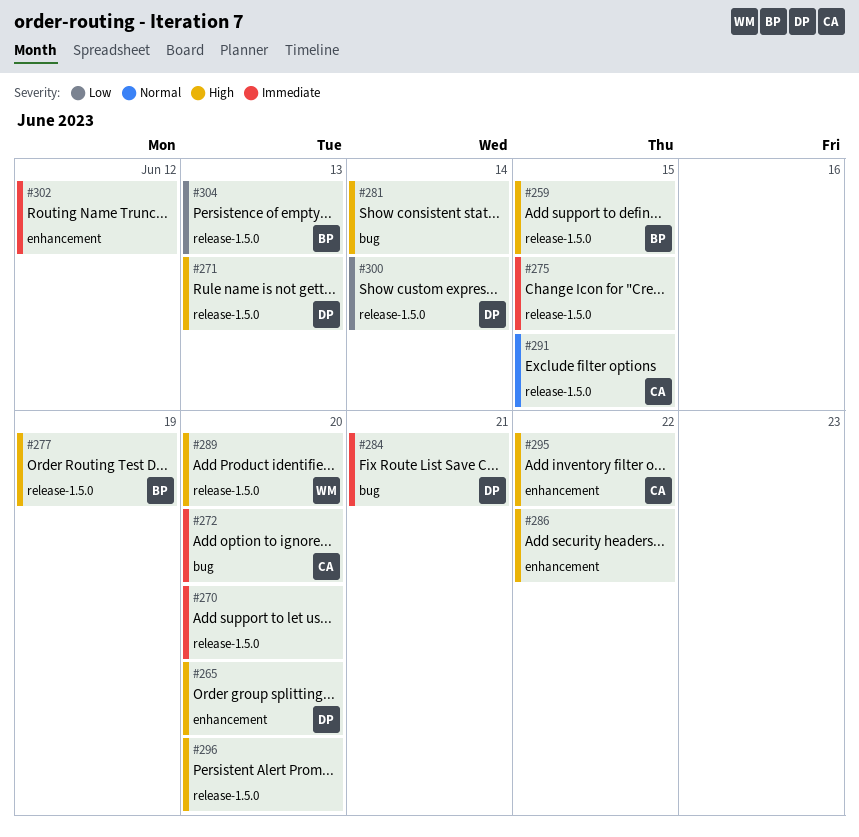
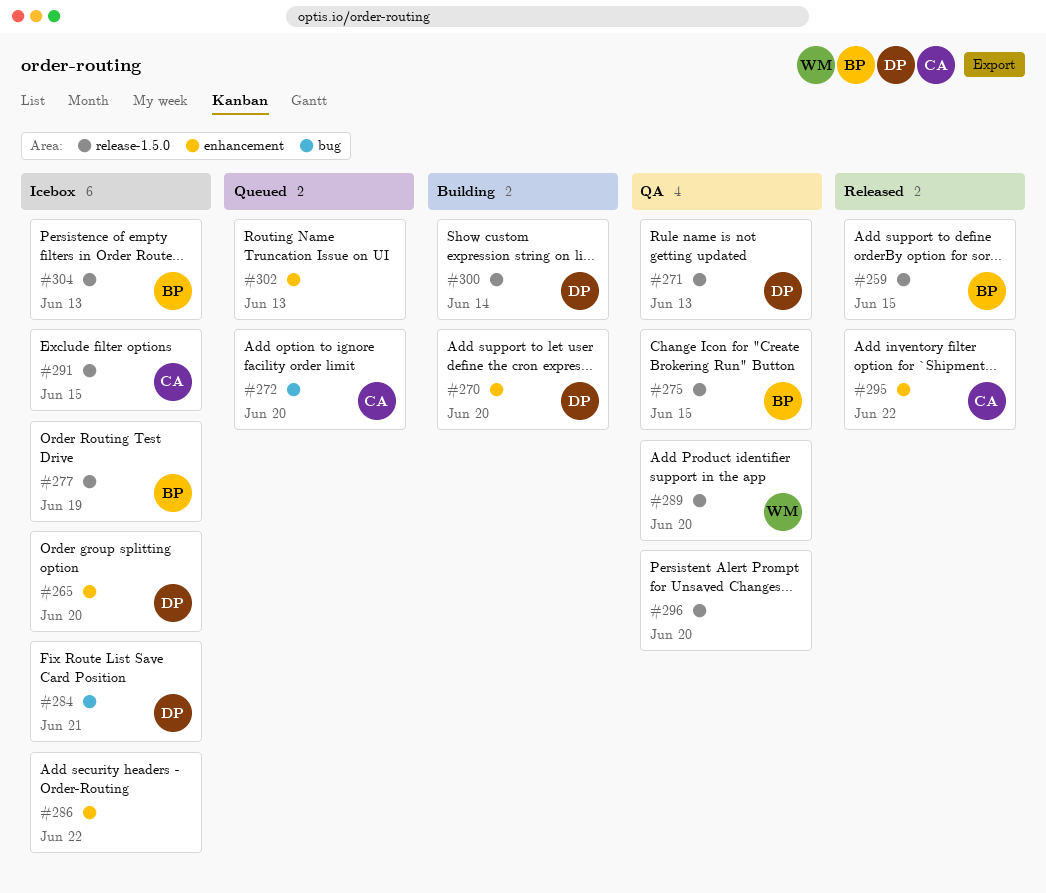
#270, owner: none -> DP
#270, label: release-1.5.0 -> enhancement
#275, owner: none -> BP
#281: present -> none
#302, due: Jun 12 -> Jun 13

